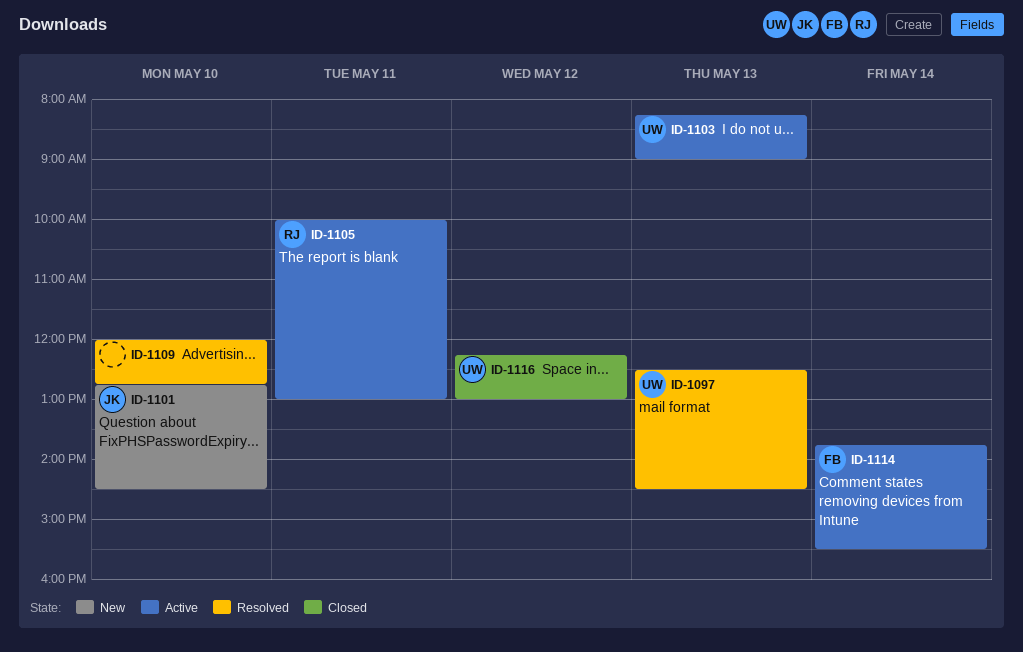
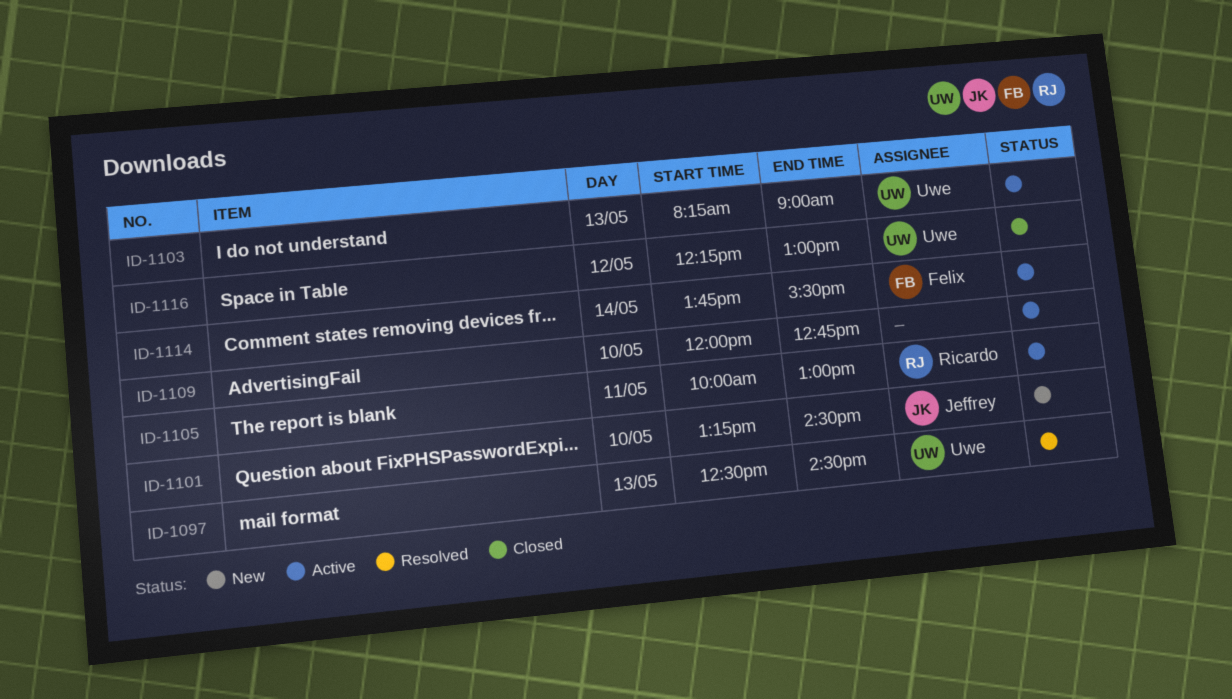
ID-1101, begins: 12:45 -> 13:15
ID-1109, status: Resolved -> Active

